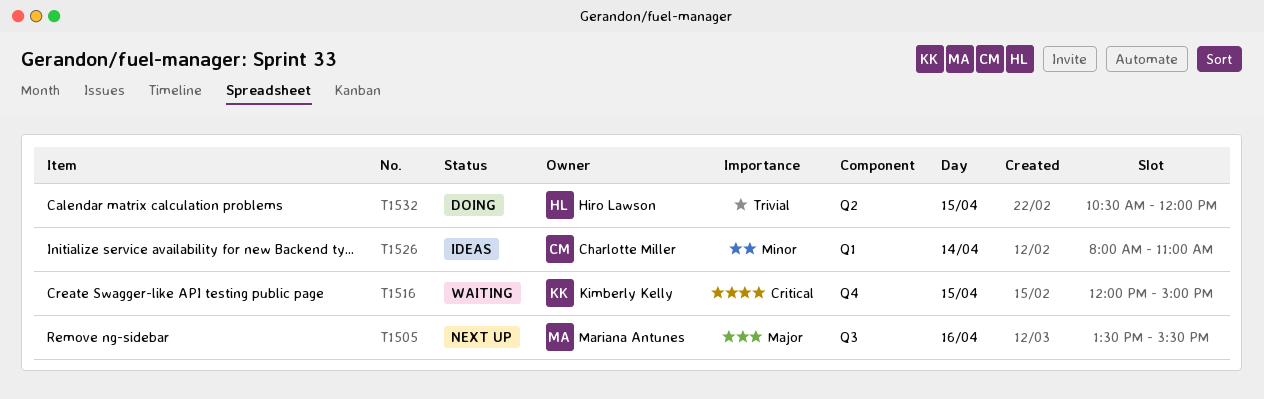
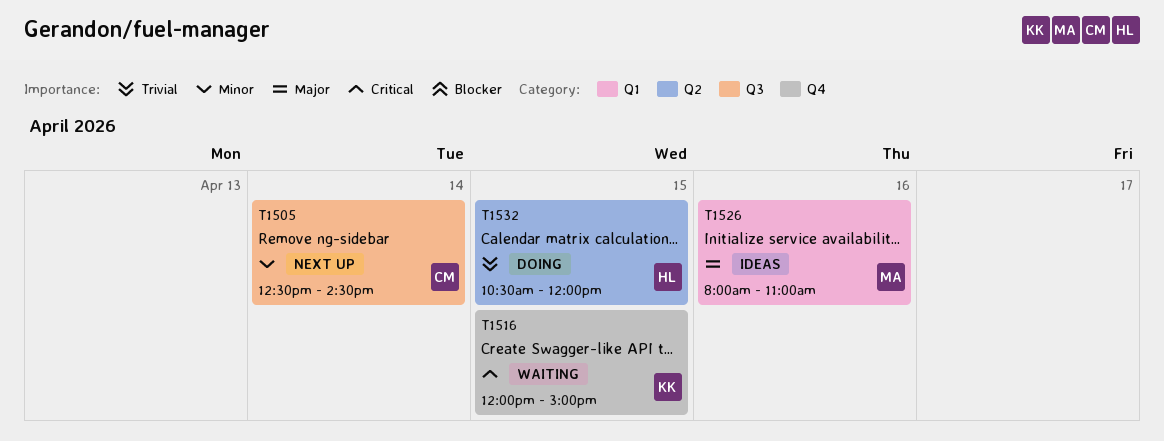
T1505, owner: Mariana Antunes -> Charlotte Miller
T1505, priority: Major -> Minor
T1505, day: Apr 16 -> Apr 14
T1505, begins: 13:30 -> 12:30
T1505, ends: 15:30 -> 14:30
T1526, owner: Charlotte Miller -> Mariana Antunes
T1526, priority: Minor -> Major
T1526, day: Apr 14 -> Apr 16

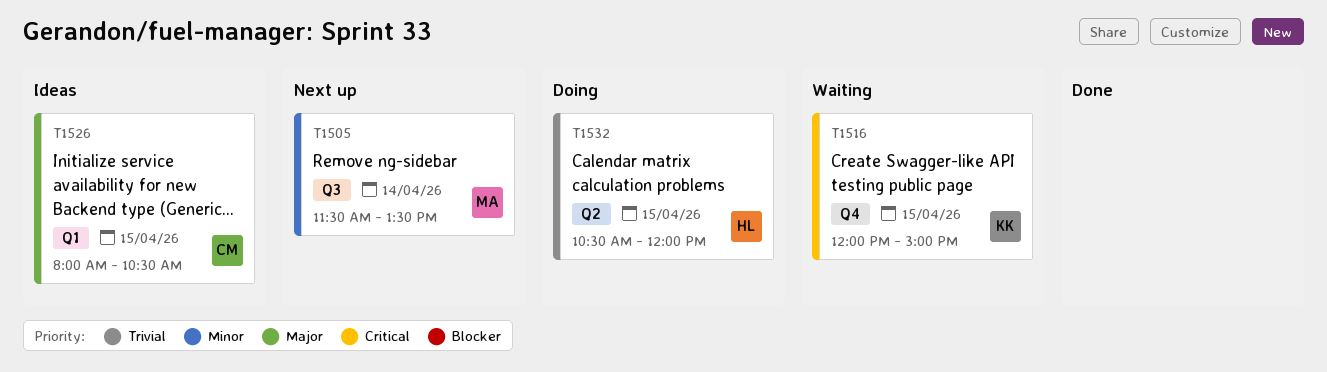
T1505, owner: CM -> MA
T1505, begins: 12:30 -> 11:30
T1505, ends: 14:30 -> 13:30
T1526, owner: MA -> CM
T1526, day: Apr 16 -> Apr 15
T1526, ends: 11:00 -> 10:30

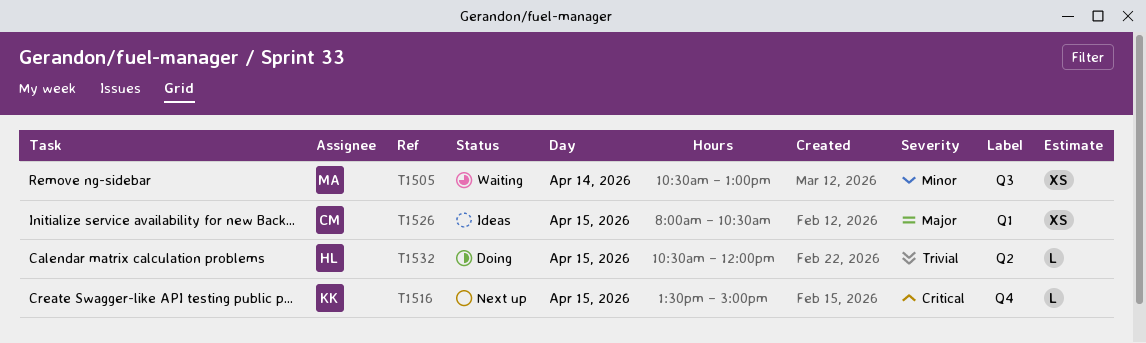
T1505, status: Next up -> Waiting
T1505, begins: 11:30 -> 10:30
T1505, ends: 13:30 -> 13:00
T1516, status: Waiting -> Next up
T1516, begins: 12:00 -> 13:30

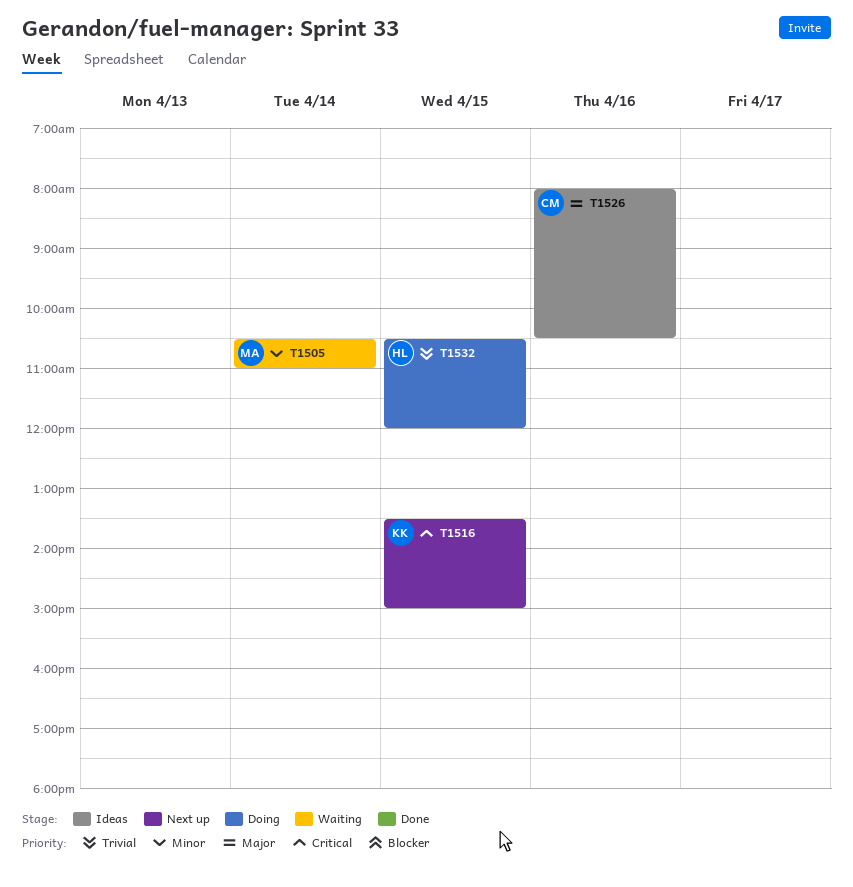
T1505, ends: 13:00 -> 11:00
T1526, day: Apr 15 -> Apr 16

